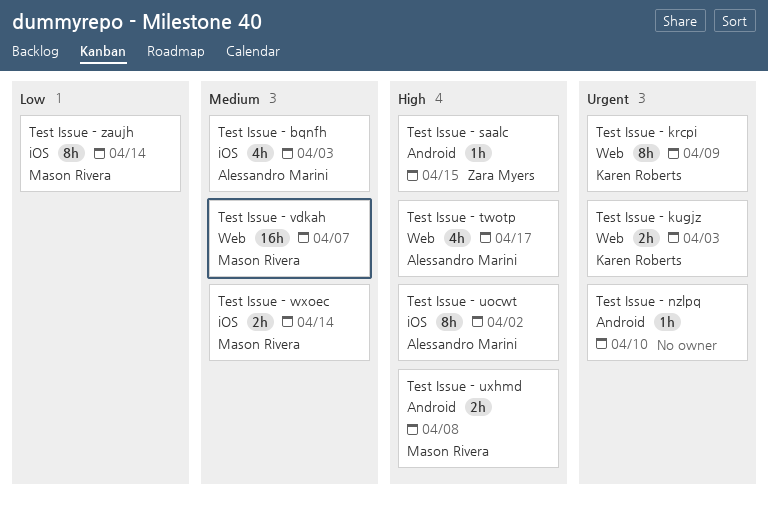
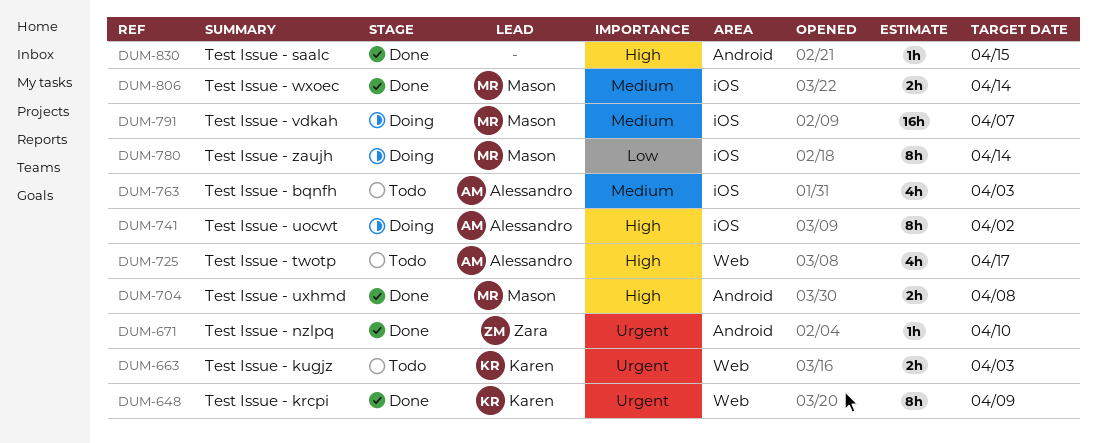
Test Issue - nzlpq, owner: none -> Zara Myers
Test Issue - saalc, owner: Zara Myers -> none
Test Issue - vdkah, label: Web -> iOS

